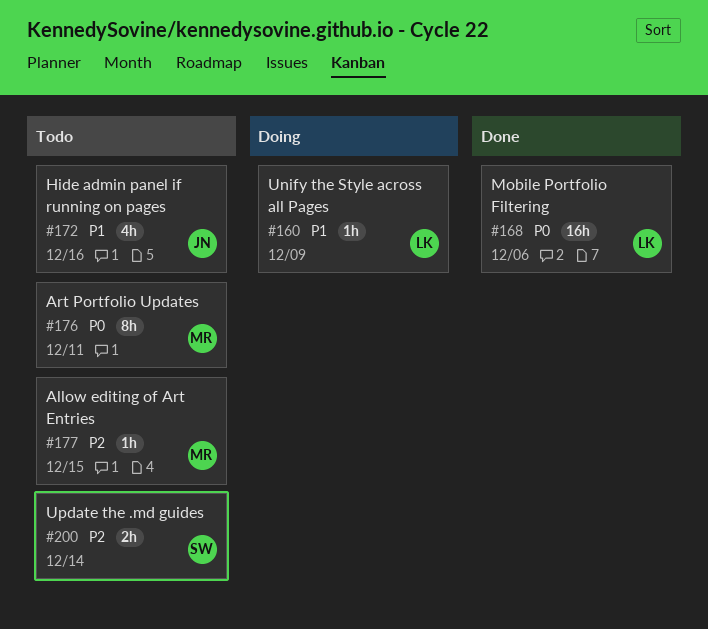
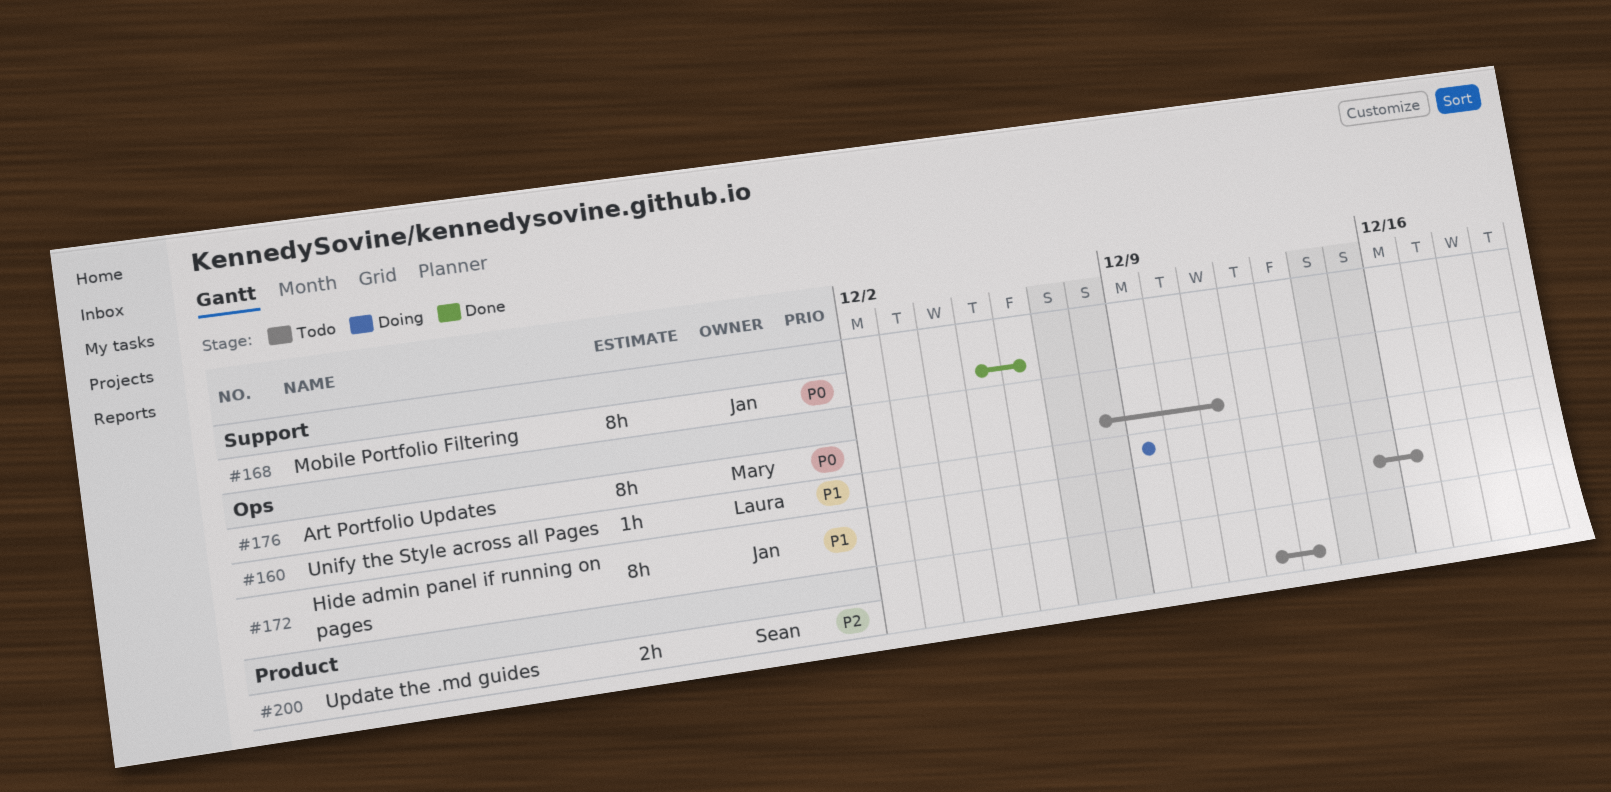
#168, owner: Laura -> Jan
#168, estimate: 16h -> 8h
#172, estimate: 4h -> 8h
#177: present -> none
#200, due: Dec 14 -> Dec 13

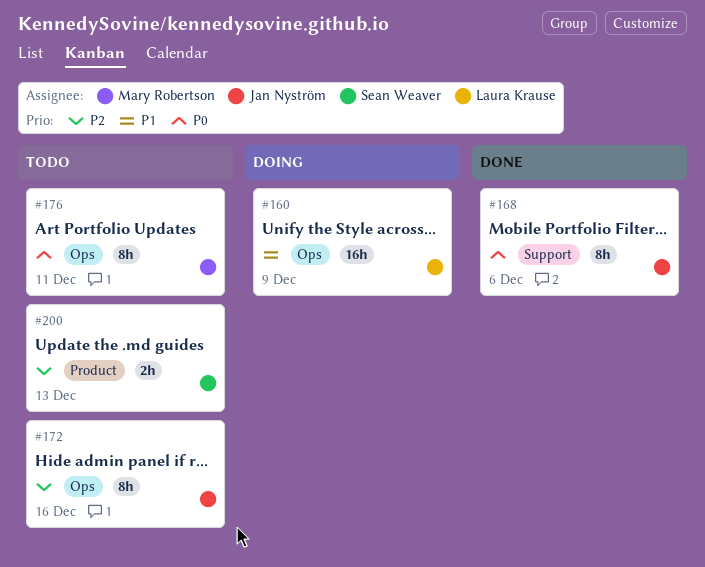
#160, estimate: 1h -> 16h
#172, priority: P1 -> P2

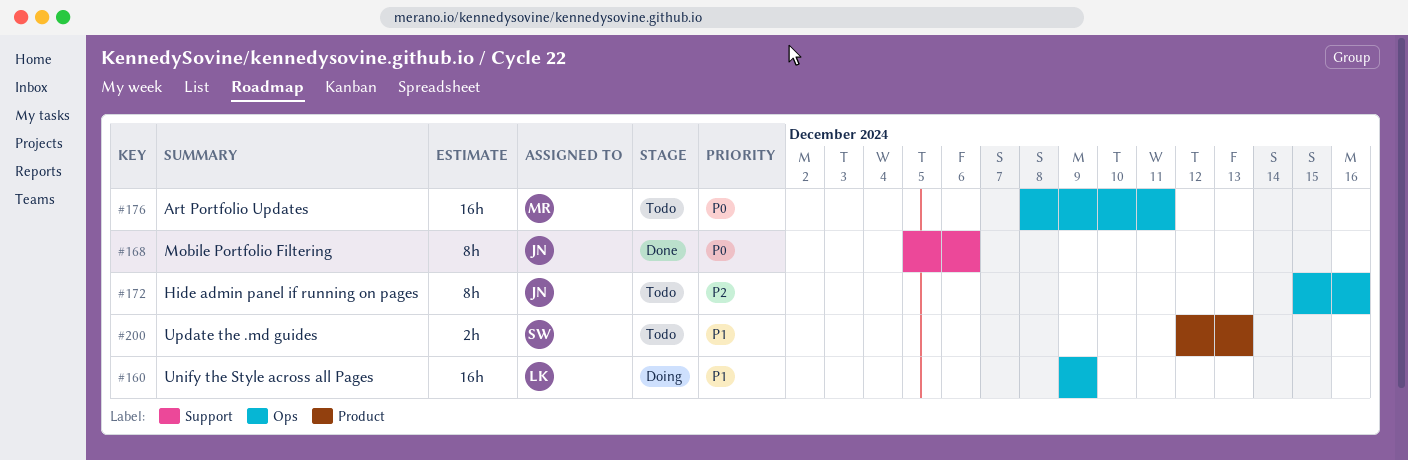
#176, estimate: 8h -> 16h
#200, priority: P2 -> P1

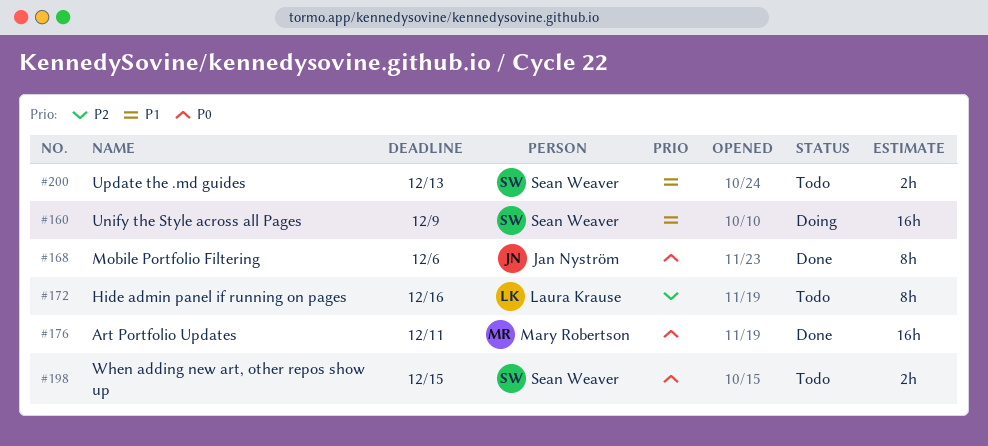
#160, owner: Laura Krause -> Sean Weaver
#172, owner: Jan Nyström -> Laura Krause
#176, status: Todo -> Done
#198: none -> present

